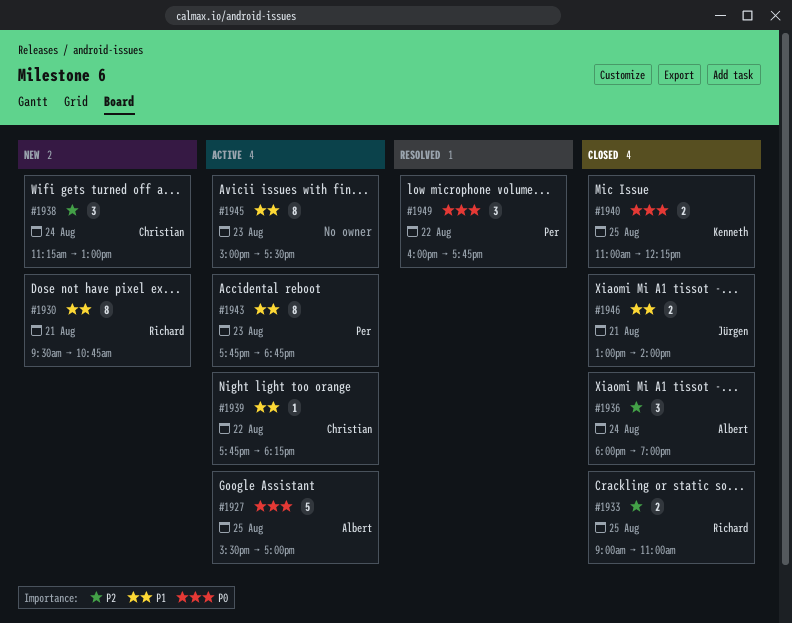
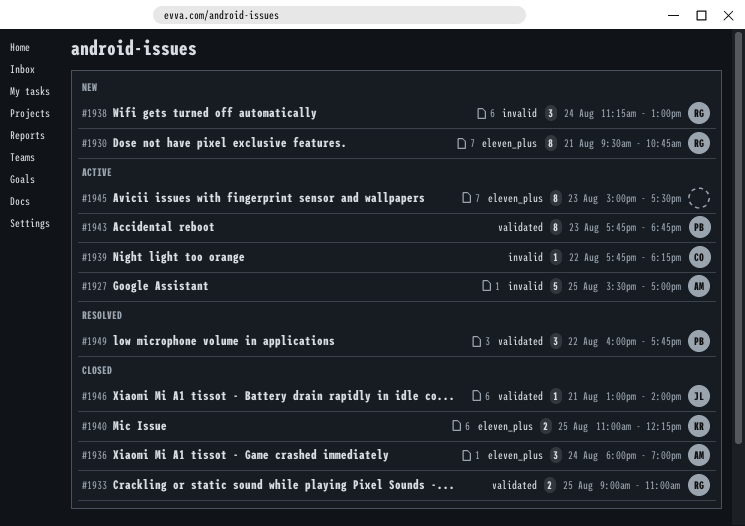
#1938, owner: Christian -> Richard
#1946, estimate: 2 -> 1

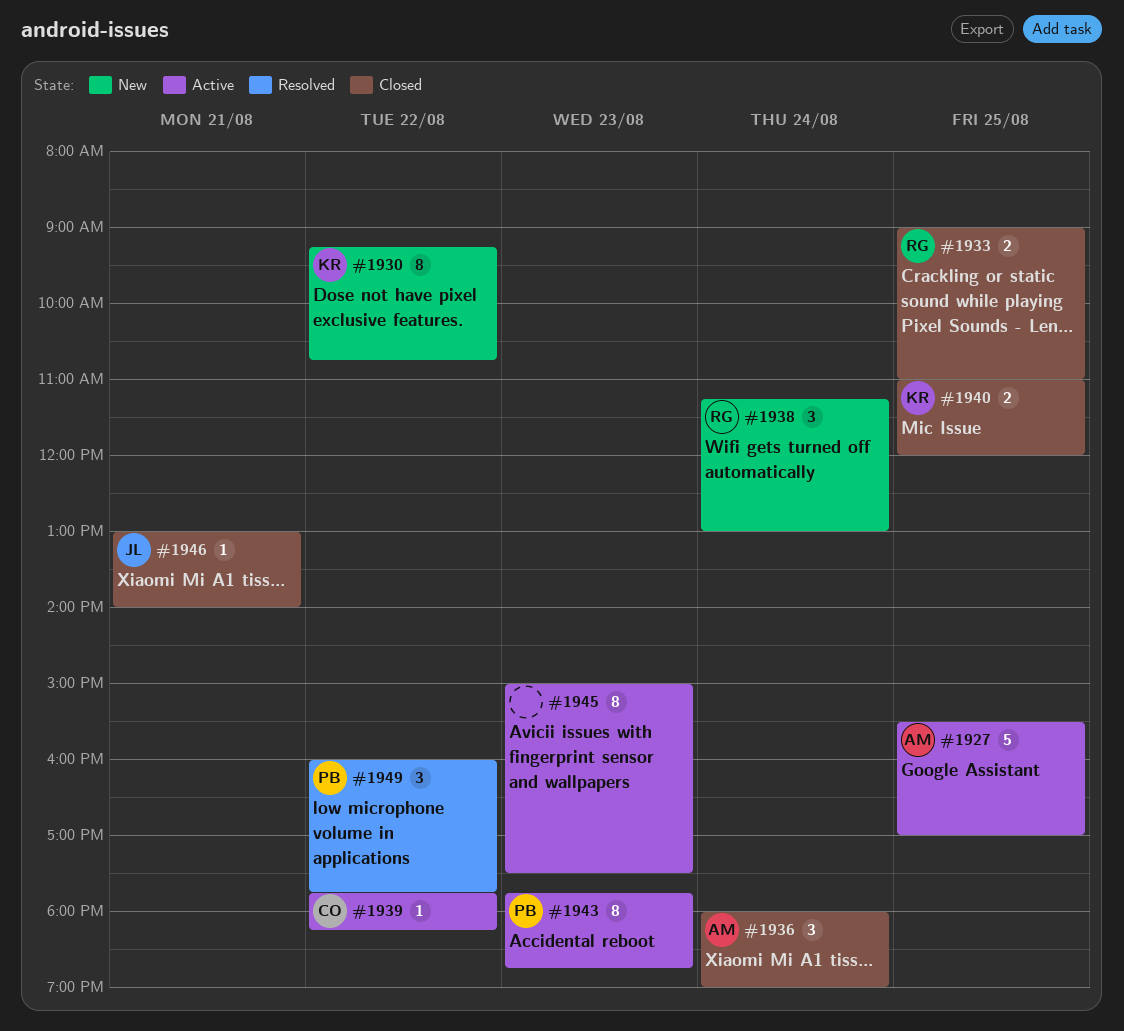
#1930, owner: RG -> KR
#1930, day: Aug 21 -> Aug 22
#1930, begins: 09:30 -> 09:15
#1940, ends: 12:15 -> 12:00

